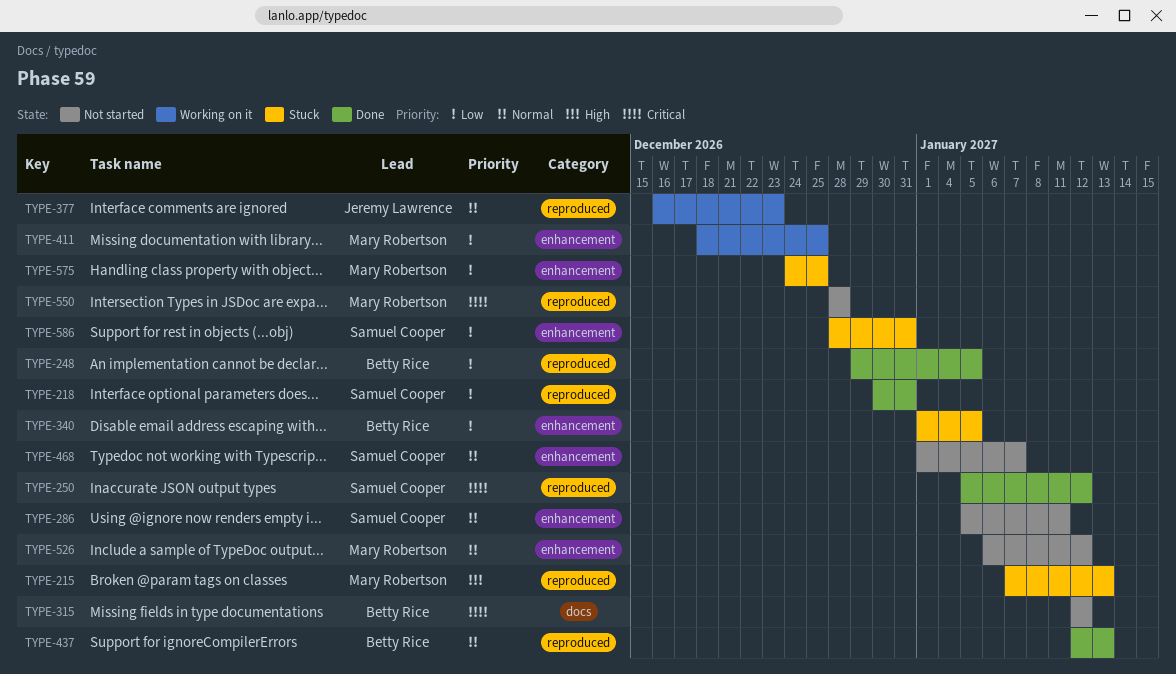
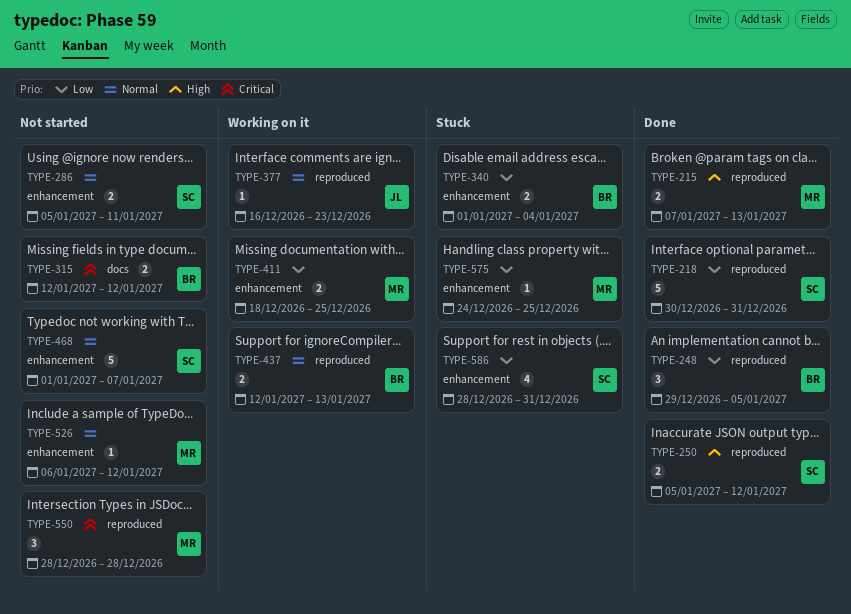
TYPE-215, status: Stuck -> Done
TYPE-250, priority: Critical -> High
TYPE-340, due: Jan 5 -> Jan 4
TYPE-437, status: Done -> Working on it

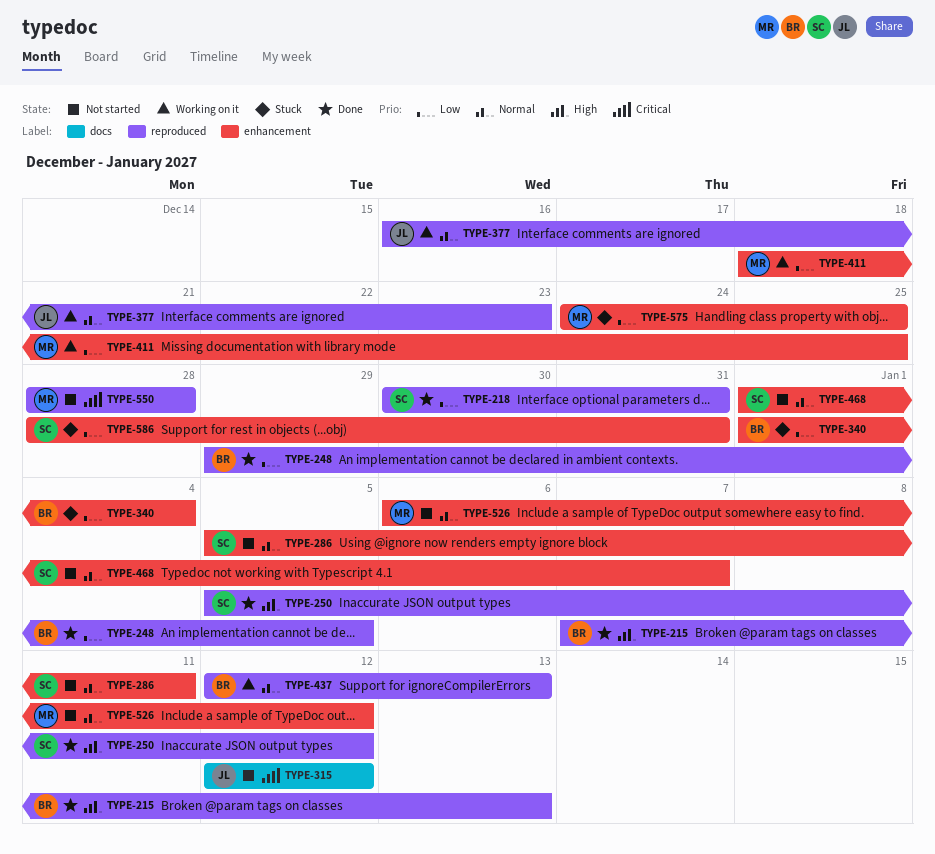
TYPE-215, owner: MR -> BR
TYPE-315, owner: BR -> JL

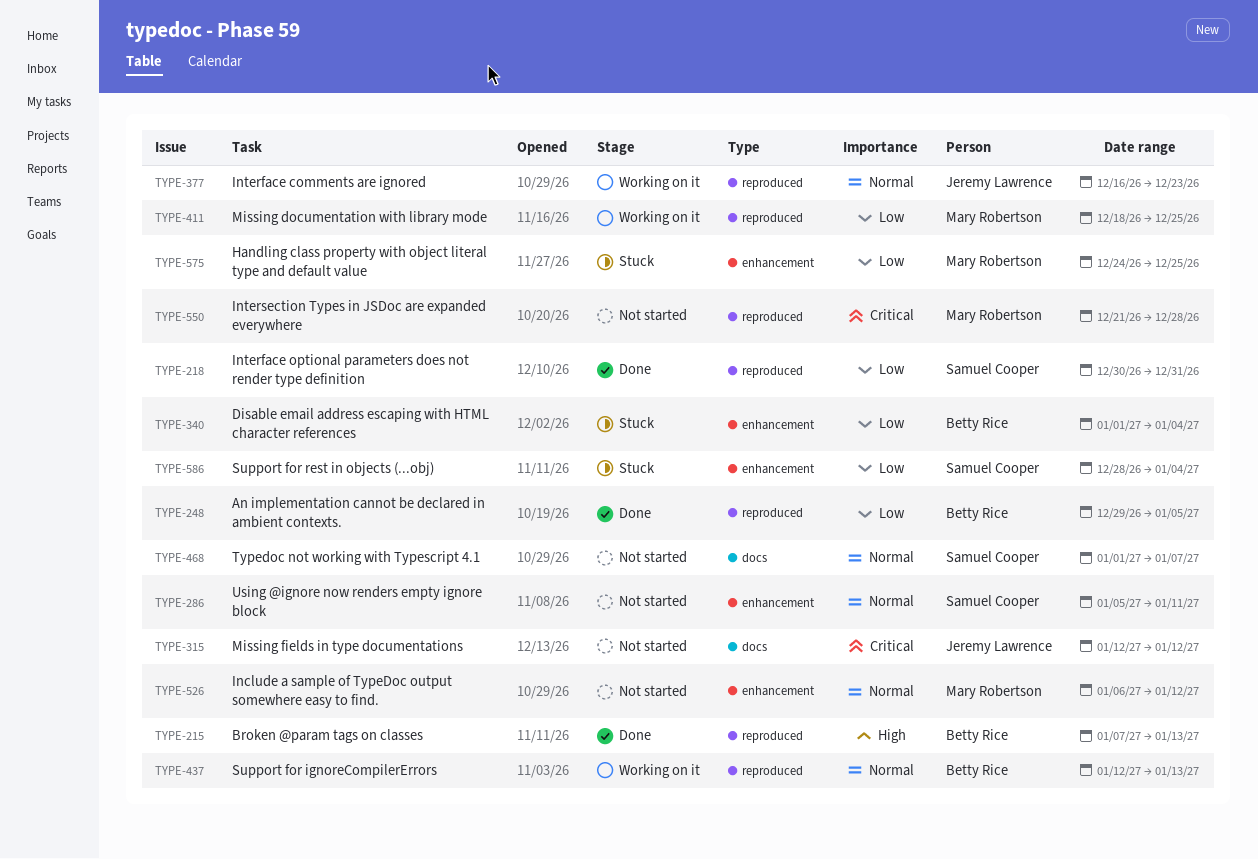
TYPE-250: present -> none
TYPE-411, label: enhancement -> reproduced
TYPE-468, label: enhancement -> docs
TYPE-550, start: Dec 28 -> Dec 21
TYPE-586, due: Dec 31 -> Jan 4

